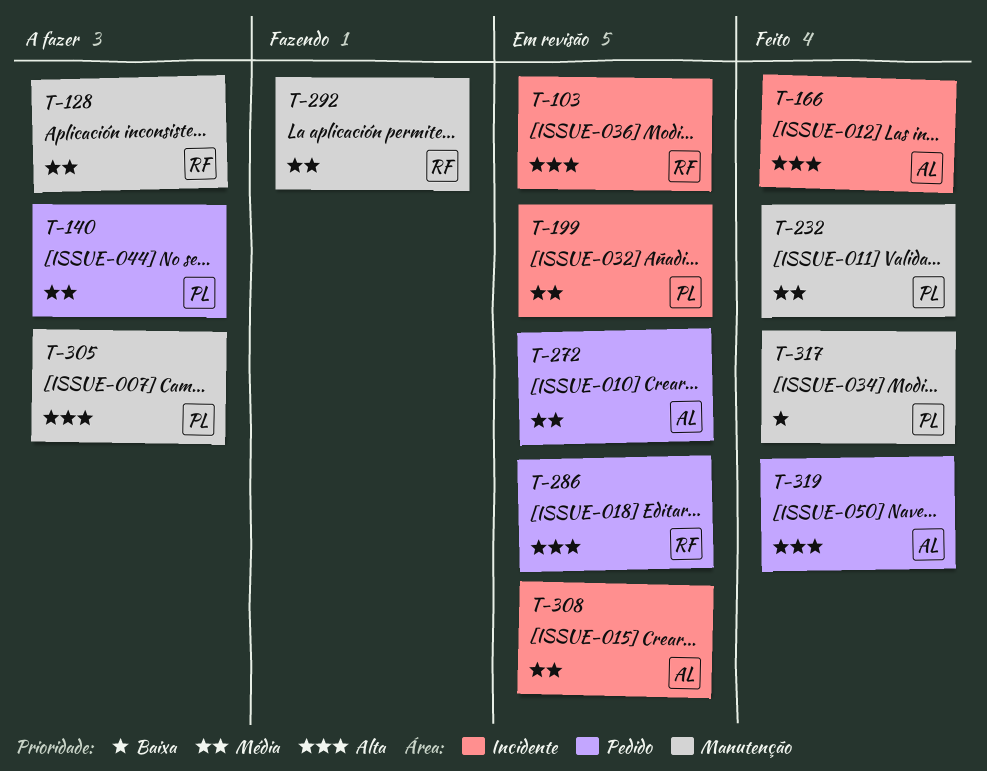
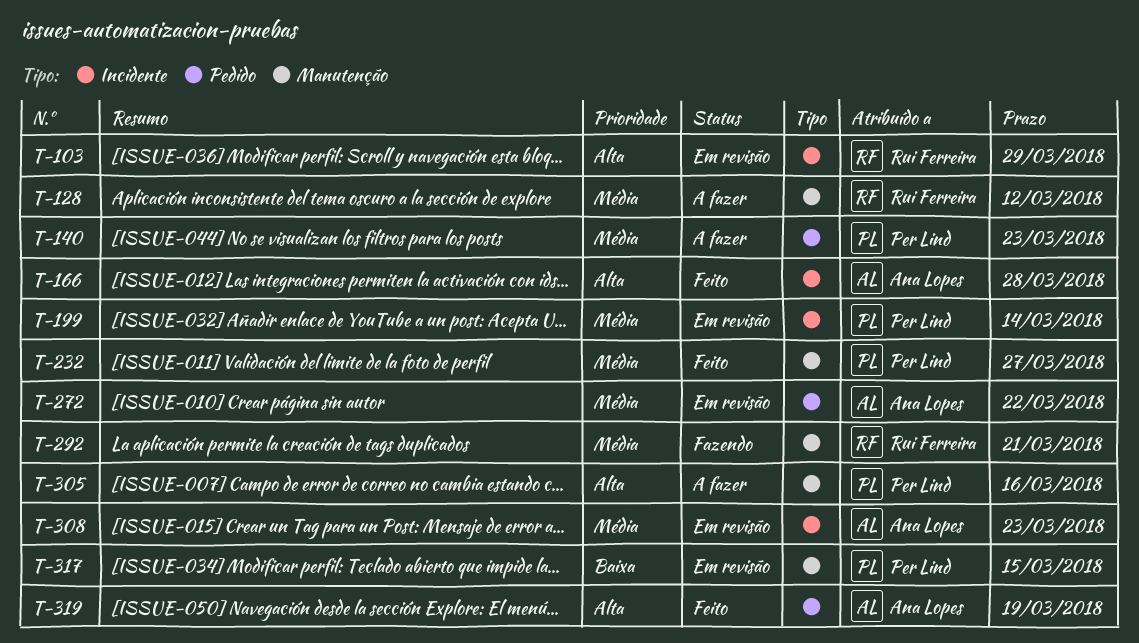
T-286: present -> none
T-317, status: Feito -> Em revisão

